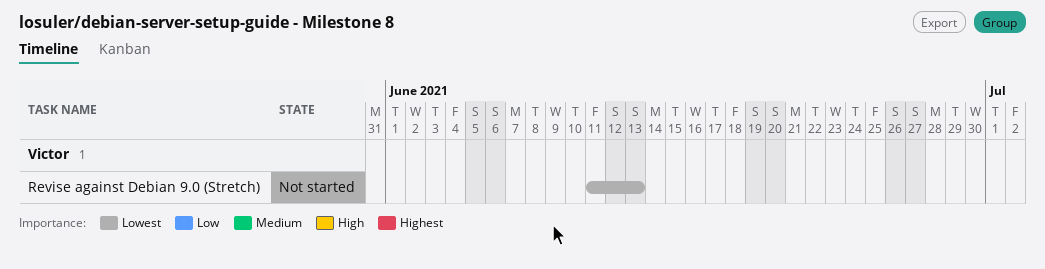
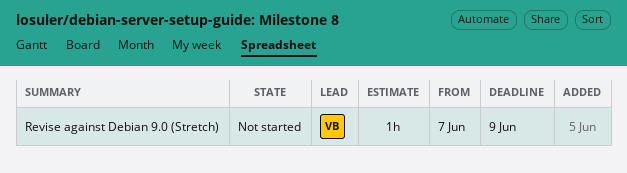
Revise against Debian 9.0 (Stretch), start: Jun 11 -> Jun 7
Revise against Debian 9.0 (Stretch), due: Jun 13 -> Jun 9

